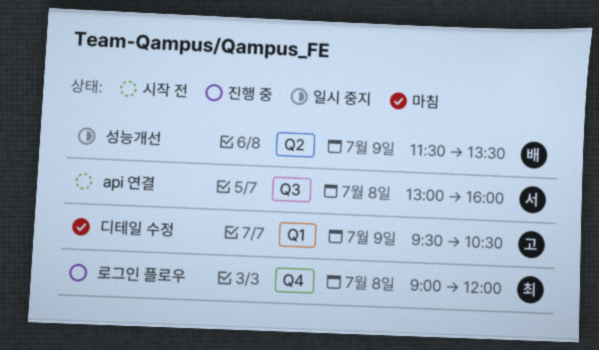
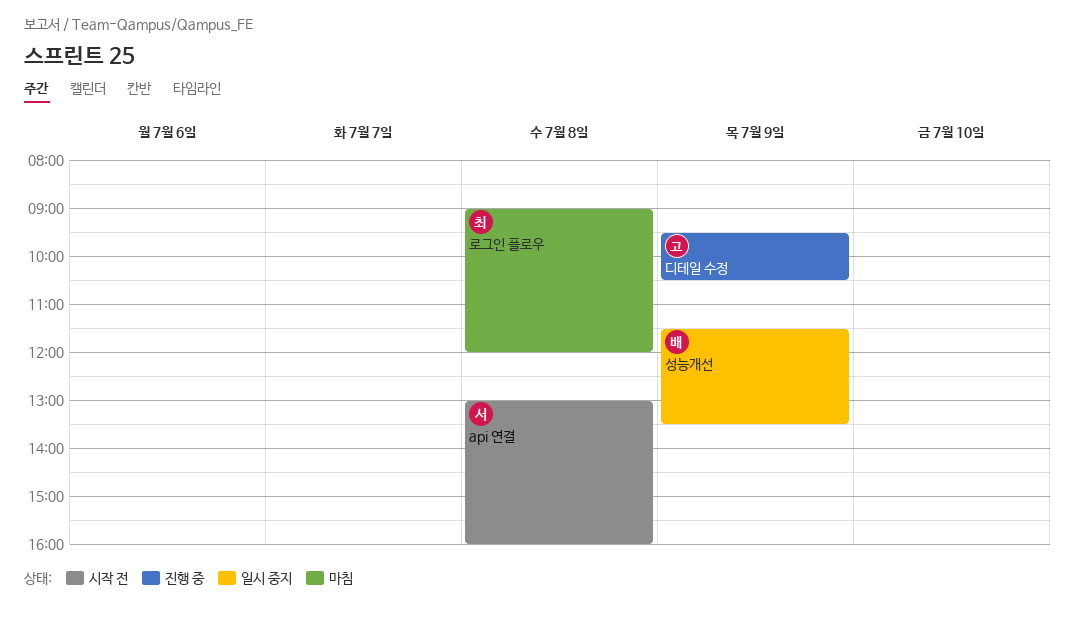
디테일 수정, status: 마침 -> 진행 중
로그인 플로우, status: 진행 중 -> 마침

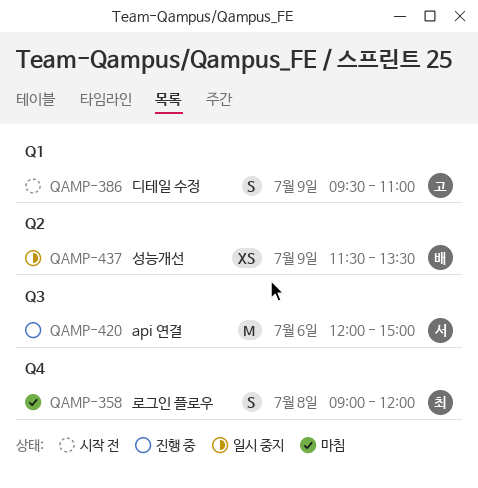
api 연결, status: 시작 전 -> 진행 중
api 연결, day: Jul 8 -> Jul 6
api 연결, begins: 13:00 -> 12:00
api 연결, ends: 16:00 -> 15:00
디테일 수정, status: 진행 중 -> 시작 전
디테일 수정, ends: 10:30 -> 11:00

